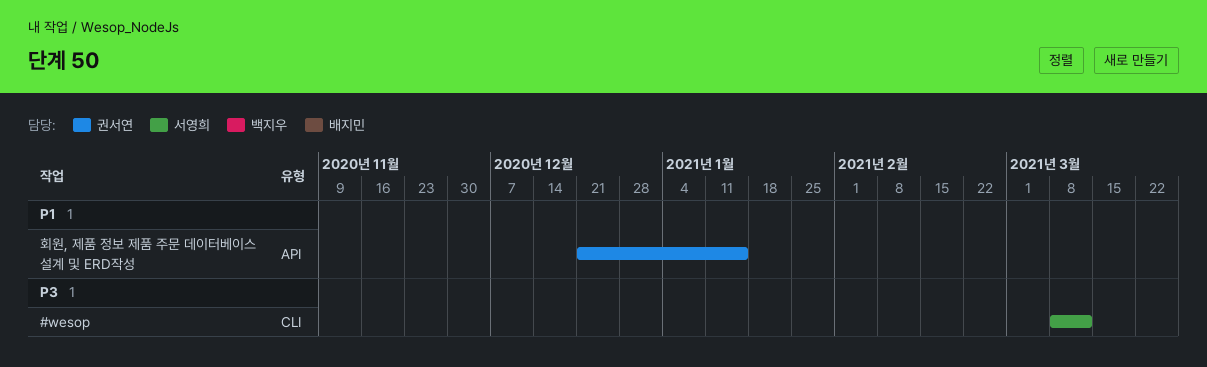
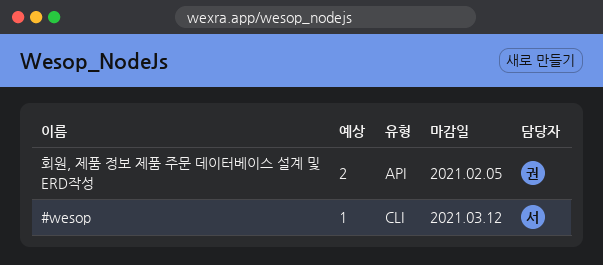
회원, 제품 정보 제품 주문 데이터베이스 설계 및 ERD작성, due: Jan 15 -> Feb 5

